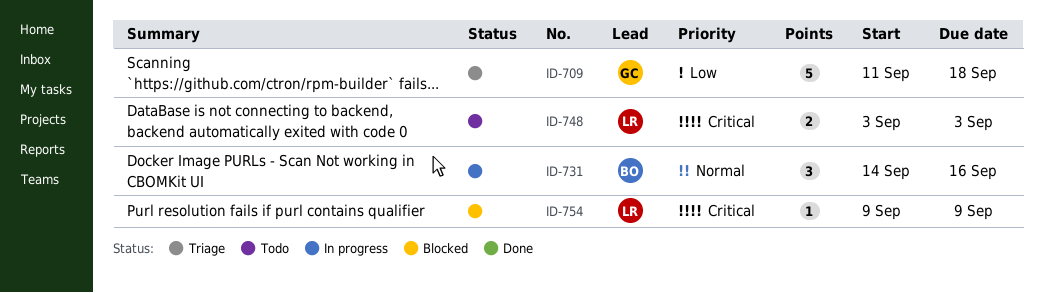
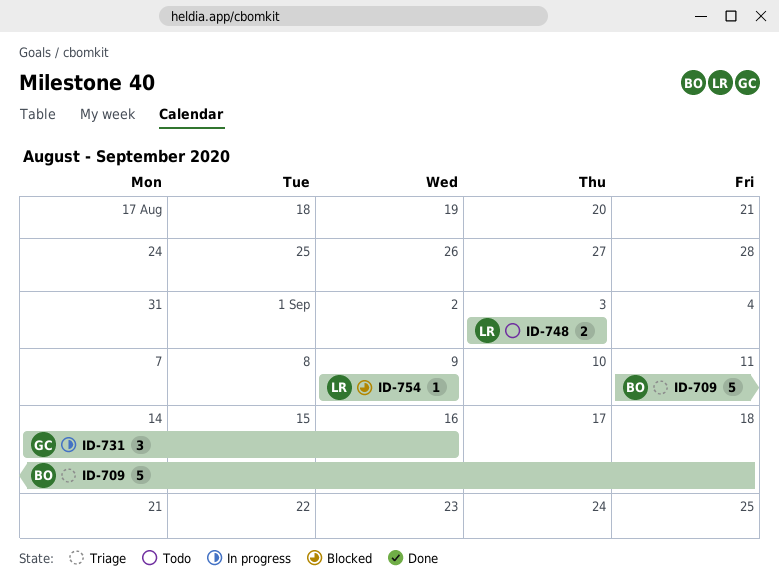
ID-709, owner: GC -> BO
ID-731, owner: BO -> GC

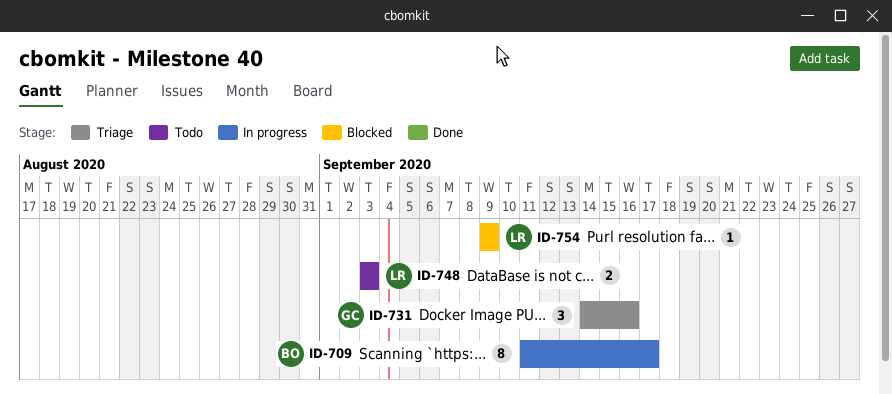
ID-709, status: Triage -> In progress
ID-709, estimate: 5 -> 8
ID-709, due: Sep 18 -> Sep 17
ID-731, status: In progress -> Triage

